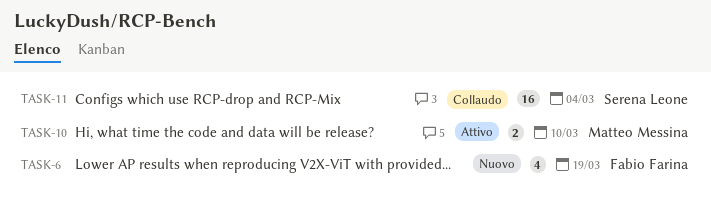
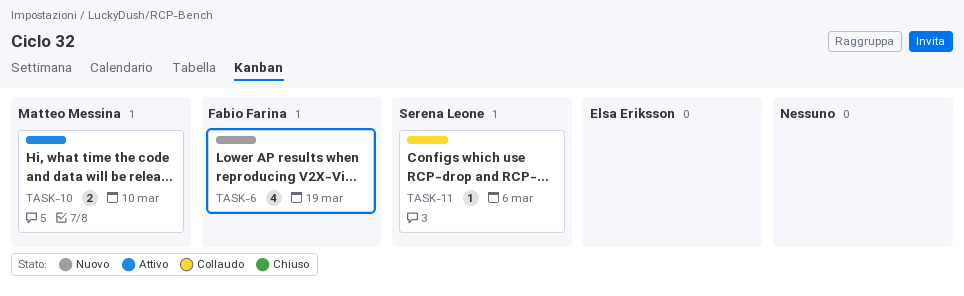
TASK-11, estimate: 16 -> 1
TASK-11, due: Mar 4 -> Mar 6

